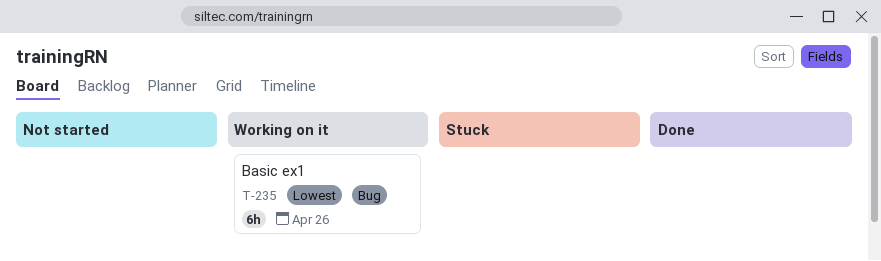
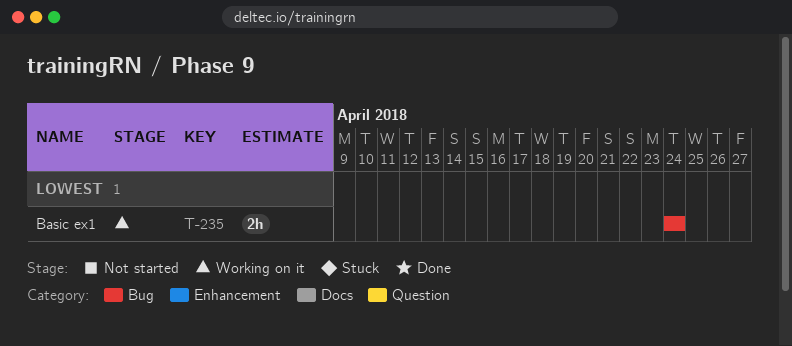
T-235, estimate: 6h -> 2h
T-235, due: Apr 26 -> Apr 24

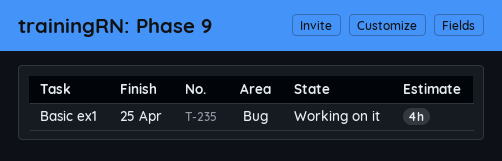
T-235, estimate: 2h -> 4h
T-235, due: Apr 24 -> Apr 25

